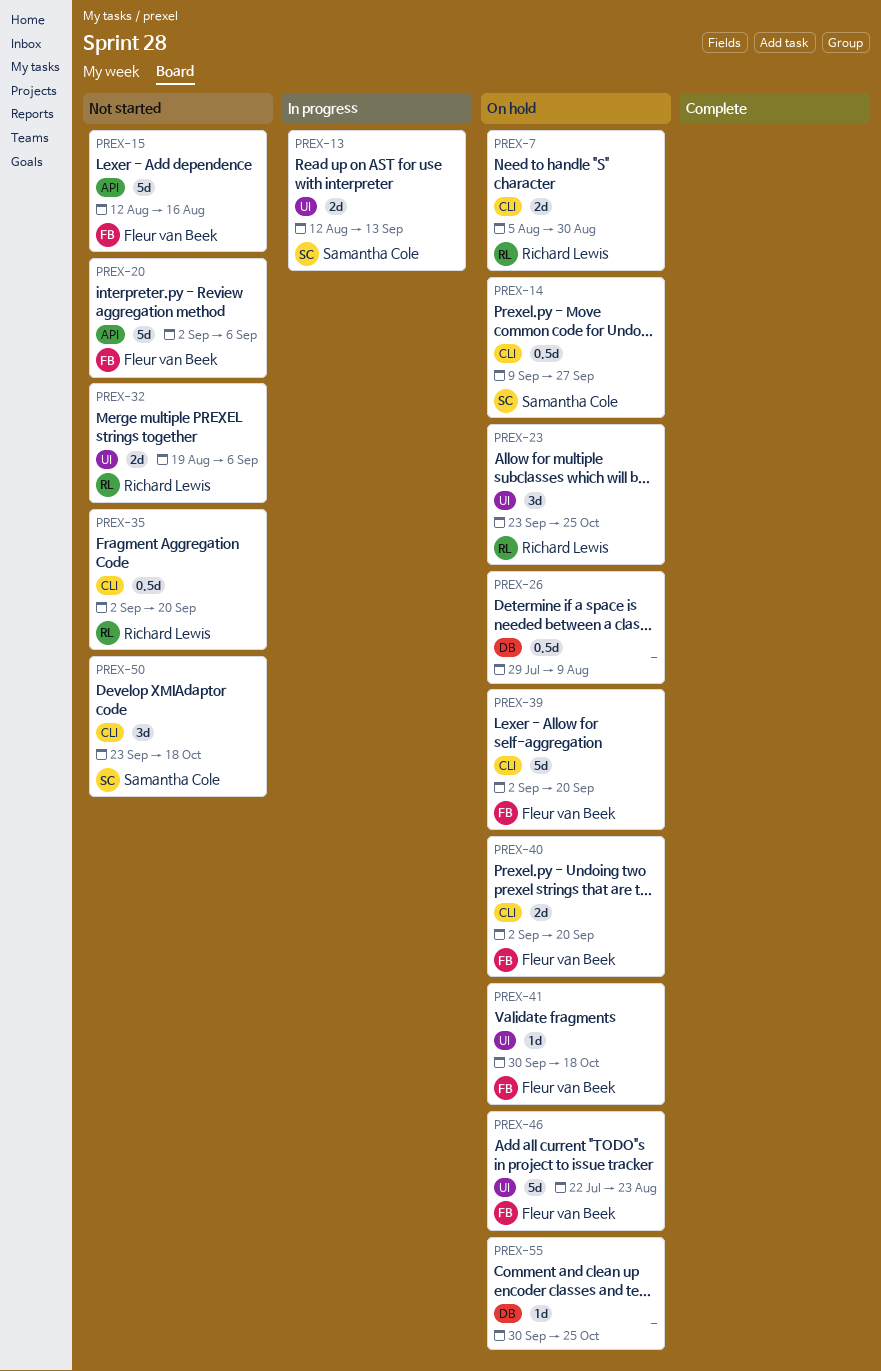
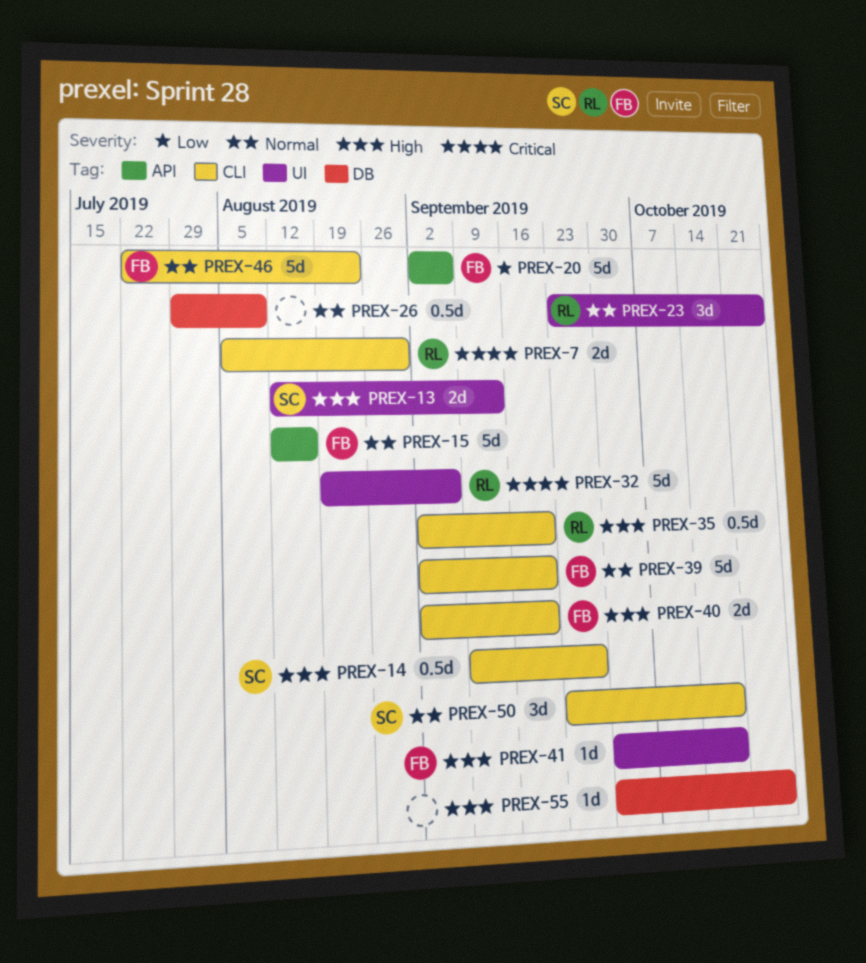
PREX-32, estimate: 2d -> 5d
PREX-46, label: UI -> CLI

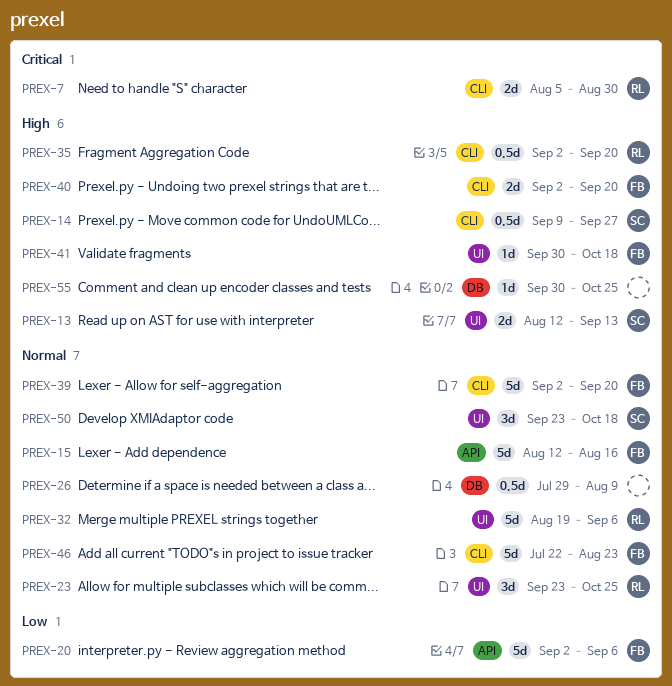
PREX-32, priority: Critical -> Normal
PREX-50, label: CLI -> UI

